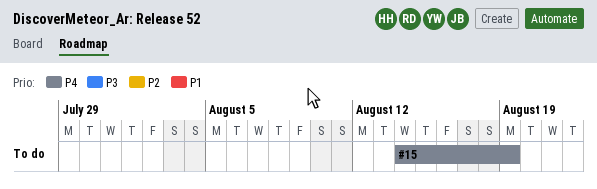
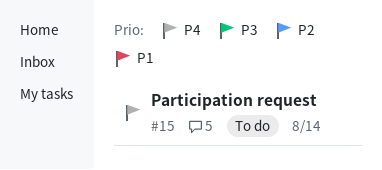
#15, due: Aug 19 -> Aug 14

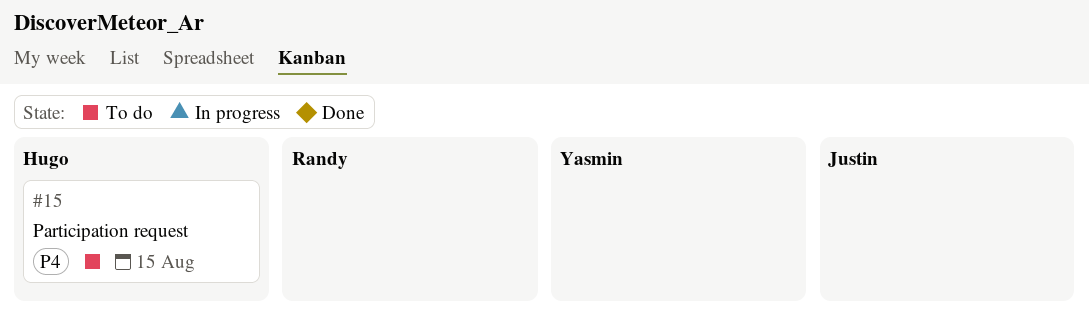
#15, due: Aug 14 -> Aug 15

